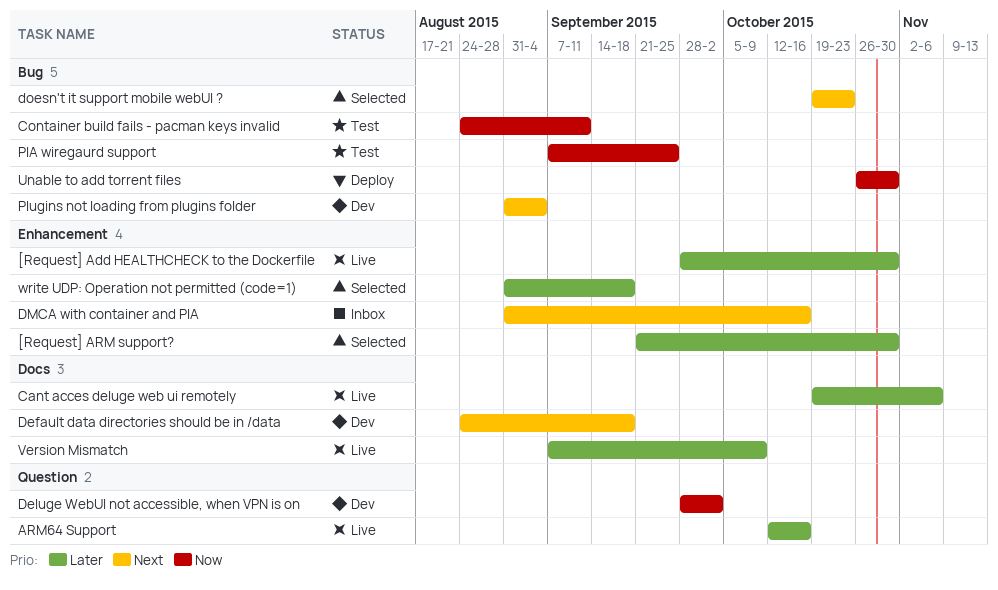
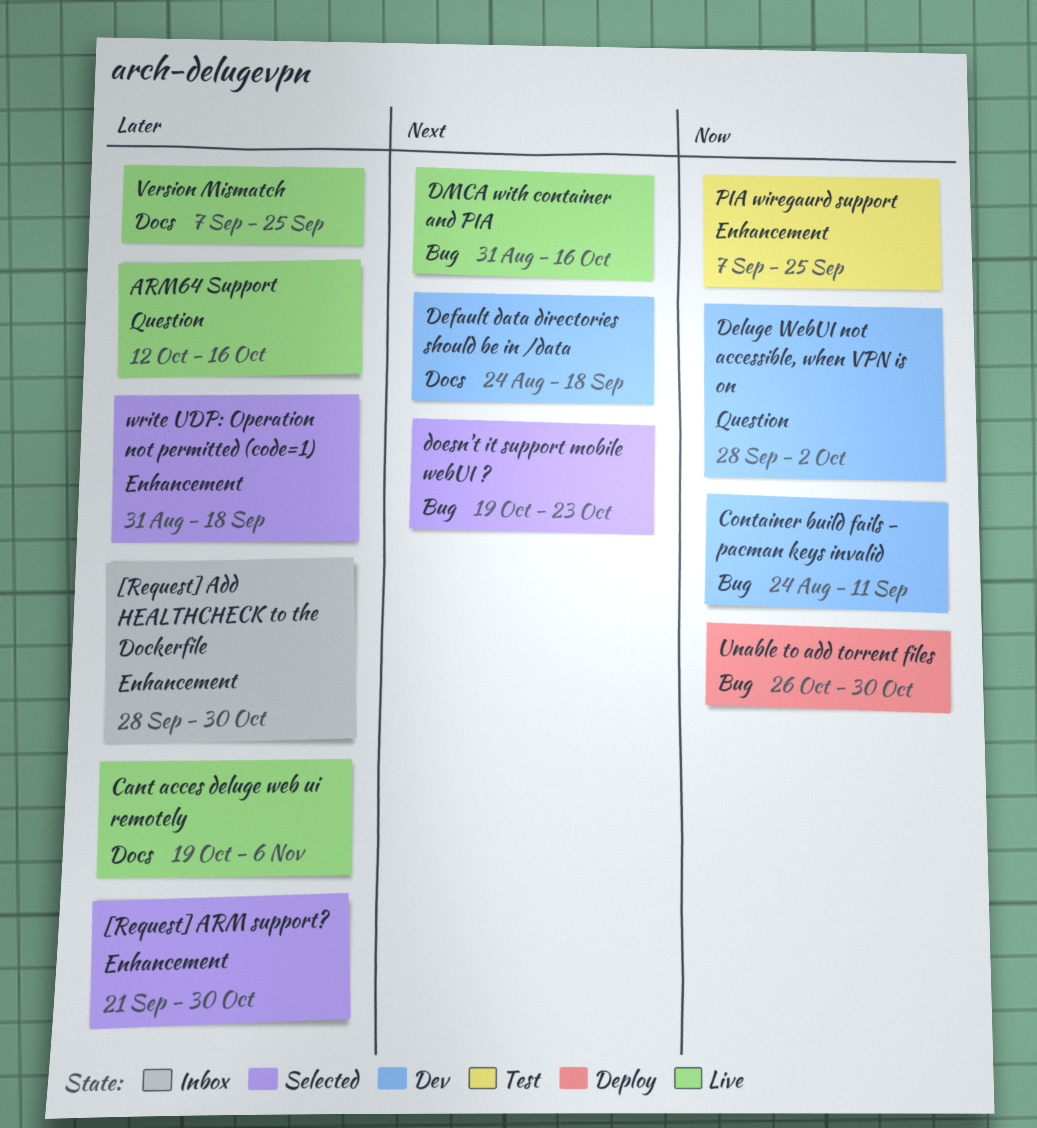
[Request] Add HEALTHCHECK to the Dockerfile, status: Live -> Inbox
Container build fails - pacman keys invalid, status: Test -> Dev
DMCA with container and PIA, status: Inbox -> Live
DMCA with container and PIA, label: Enhancement -> Bug
PIA wiregaurd support, label: Bug -> Enhancement
Plugins not loading from plugins folder: present -> none
Version Mismatch, due: Oct 9 -> Sep 25

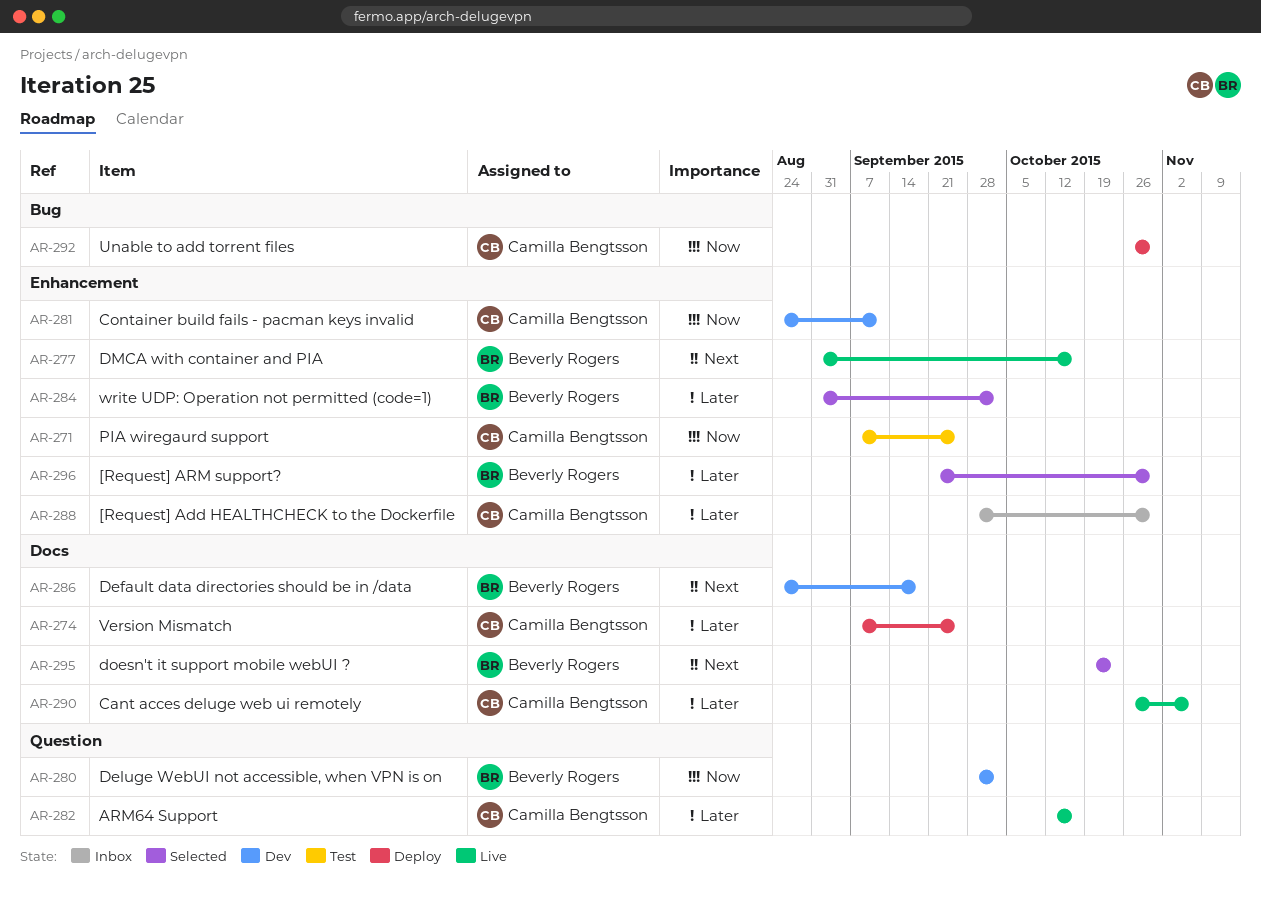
Cant acces deluge web ui remotely, start: Oct 19 -> Oct 26
Container build fails - pacman keys invalid, label: Bug -> Enhancement
DMCA with container and PIA, label: Bug -> Enhancement
doesn't it support mobile webUI ?, label: Bug -> Docs
Version Mismatch, status: Live -> Deploy
write UDP: Operation not permitted (code=1), due: Sep 18 -> Oct 2

